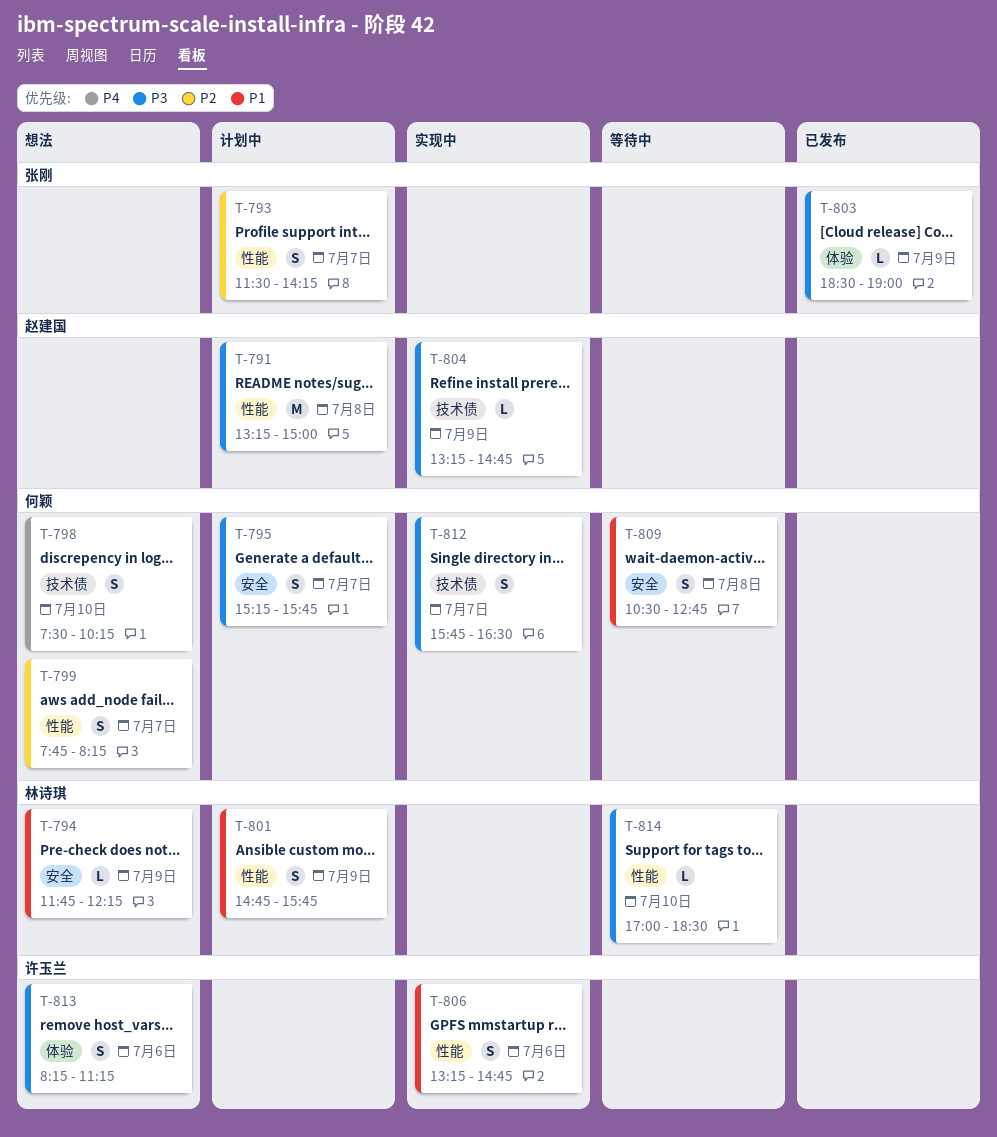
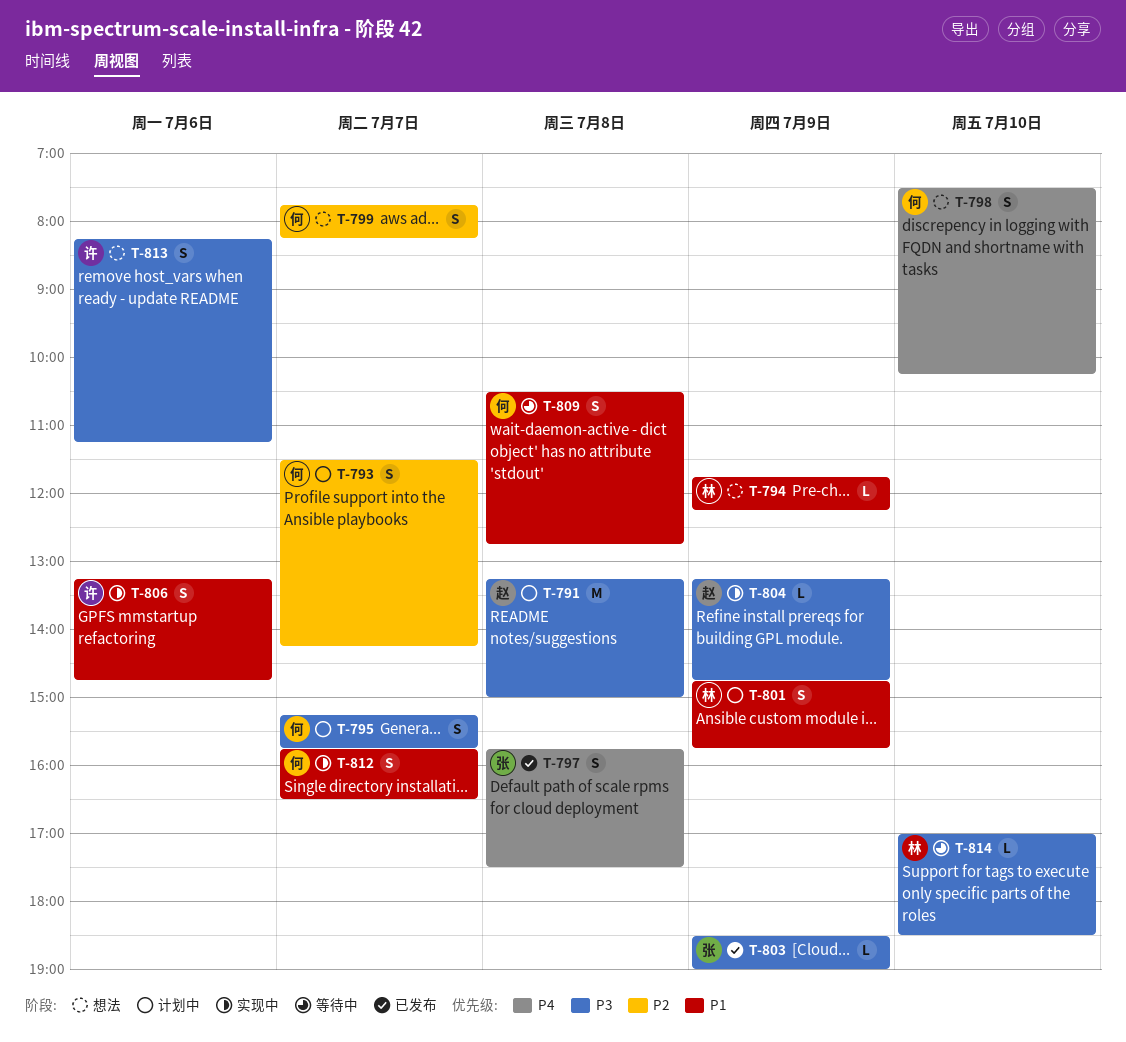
T-793, owner: 张刚 -> 何颖
T-797: none -> present
T-812, priority: P3 -> P1

